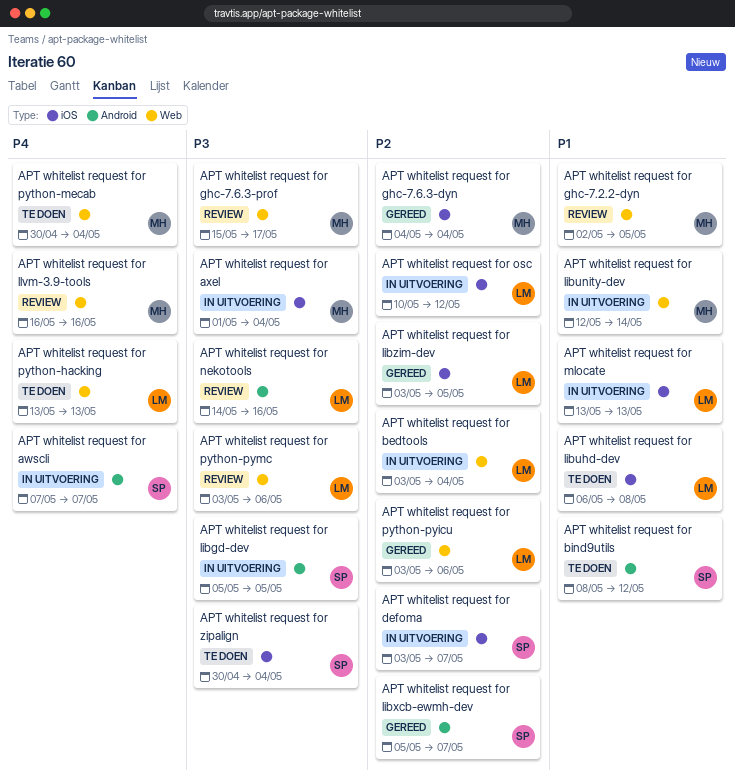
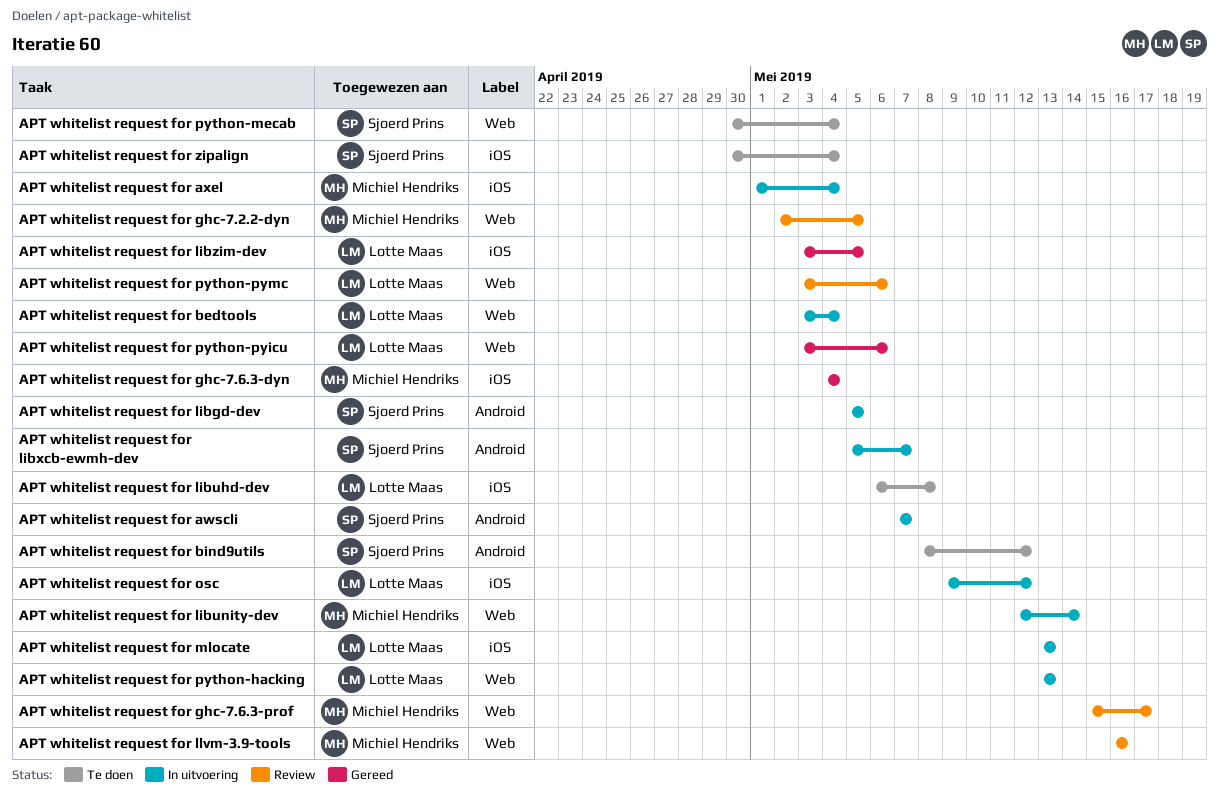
APT whitelist request for defoma: present -> none
APT whitelist request for libxcb-ewmh-dev, status: Gereed -> In uitvoering
APT whitelist request for nekotools: present -> none
APT whitelist request for osc, start: May 10 -> May 9
APT whitelist request for python-hacking, status: Te doen -> In uitvoering
APT whitelist request for python-mecab, owner: Michiel Hendriks -> Sjoerd Prins

